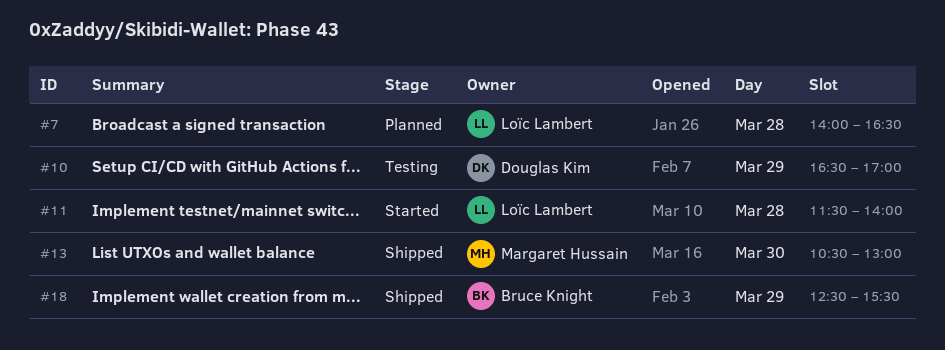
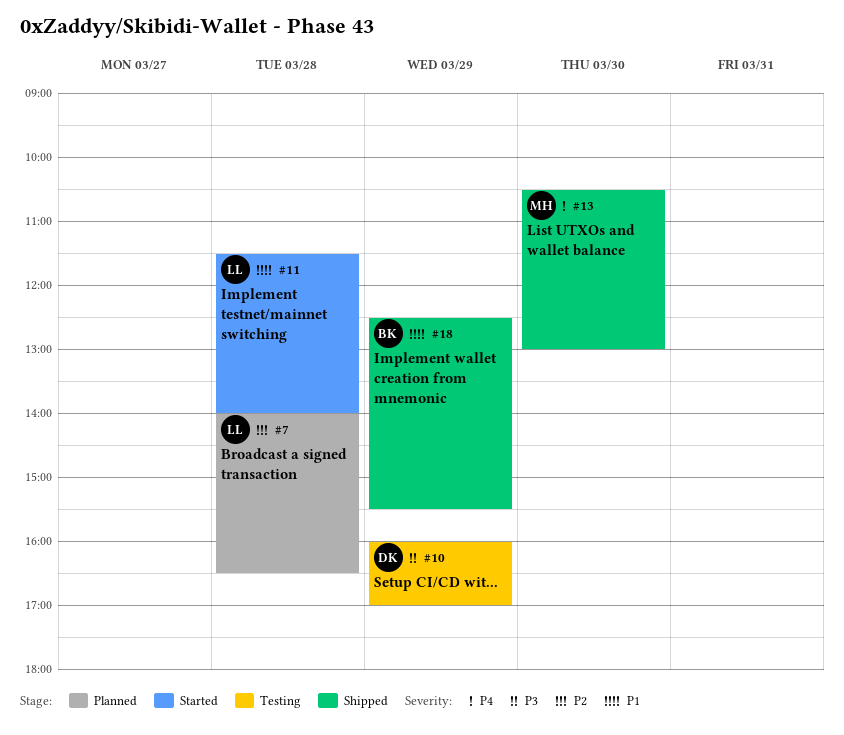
#10, begins: 16:30 -> 16:00

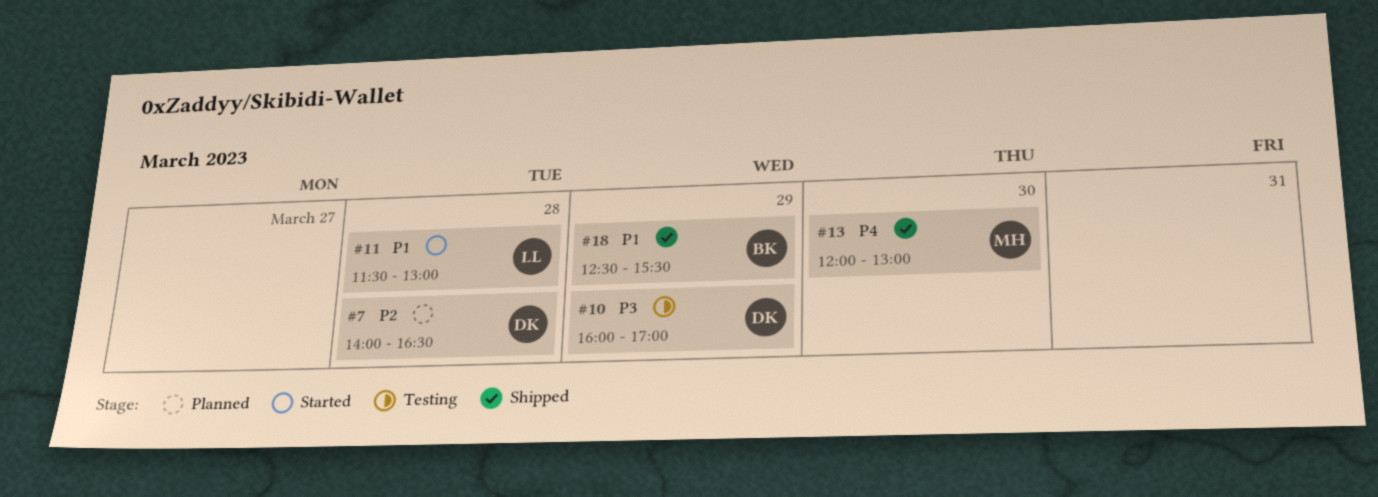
#7, owner: LL -> DK
#11, ends: 14:00 -> 13:00
#13, begins: 10:30 -> 12:00

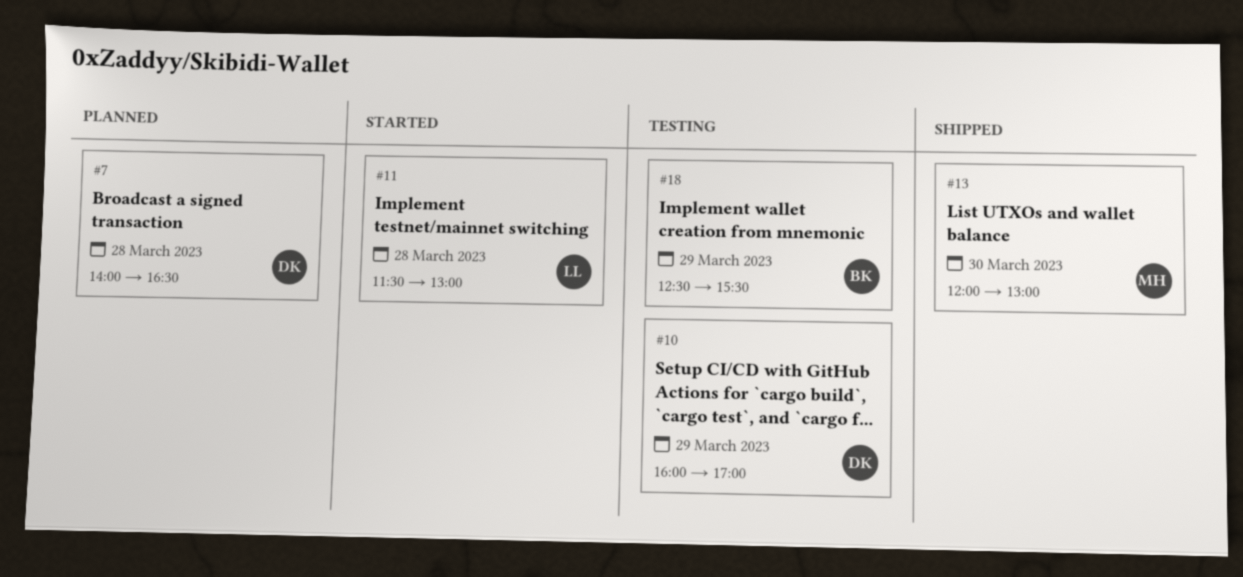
#18, status: Shipped -> Testing

